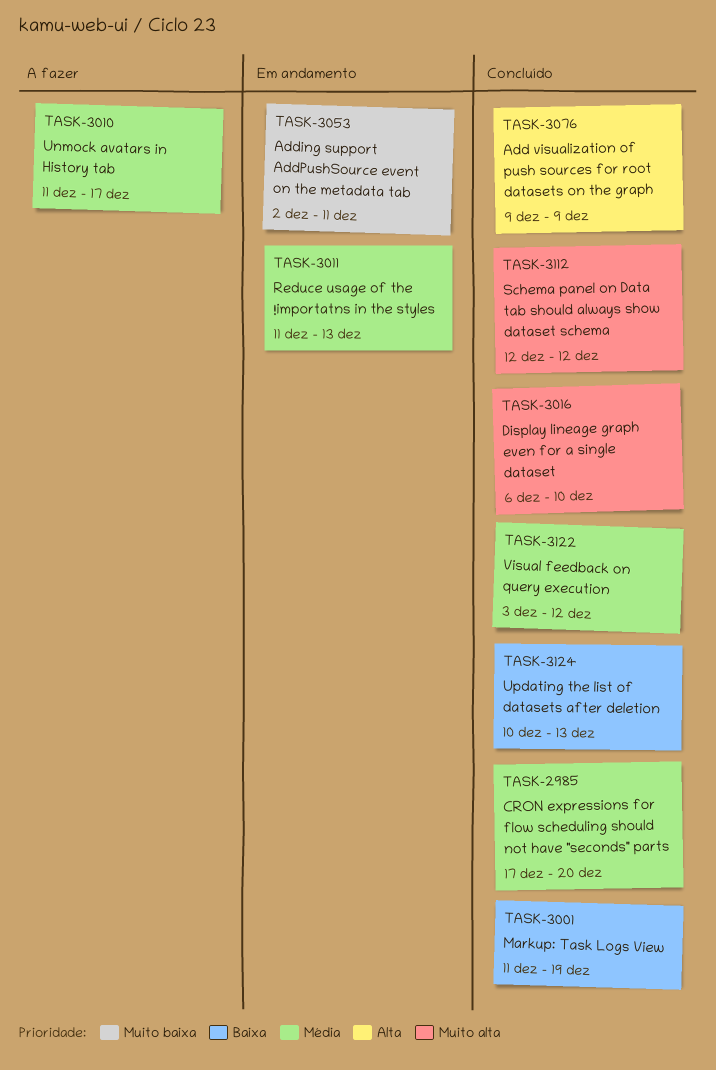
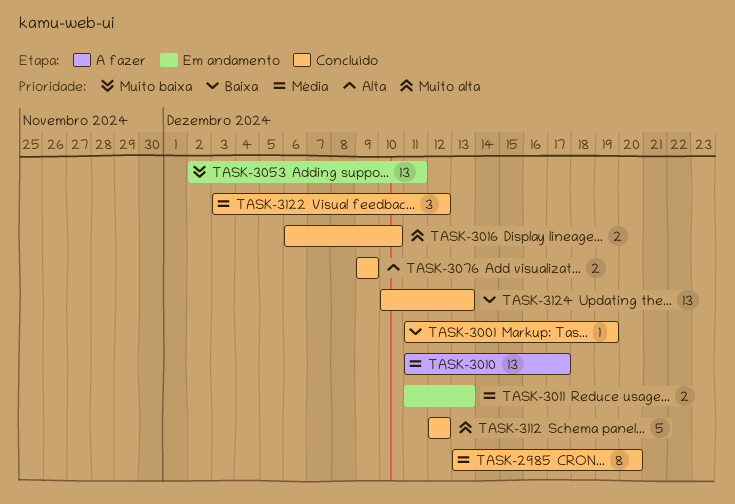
TASK-2985, start: Dec 17 -> Dec 13

